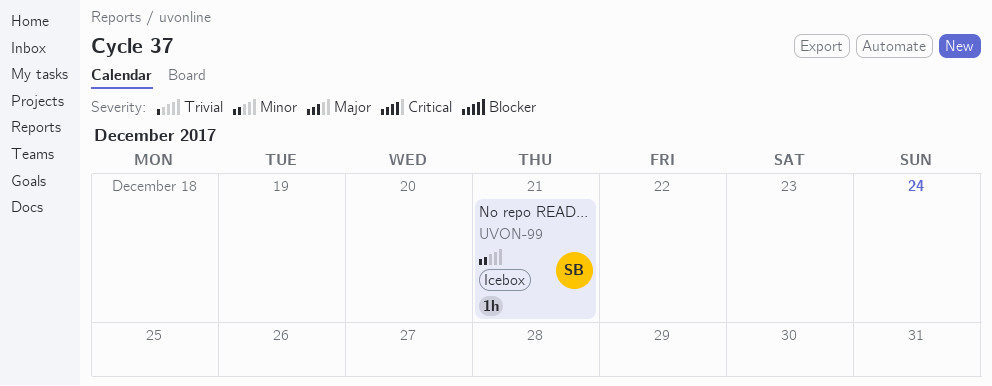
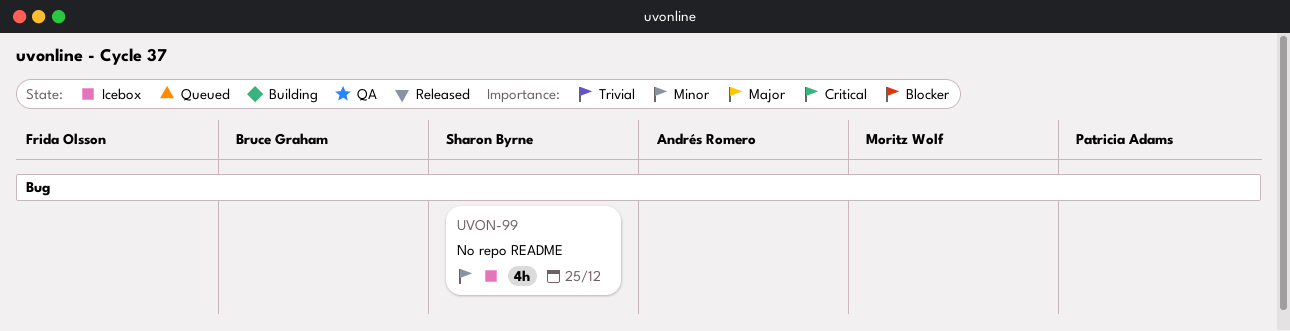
UVON-99, estimate: 1h -> 4h
UVON-99, due: Dec 21 -> Dec 25

